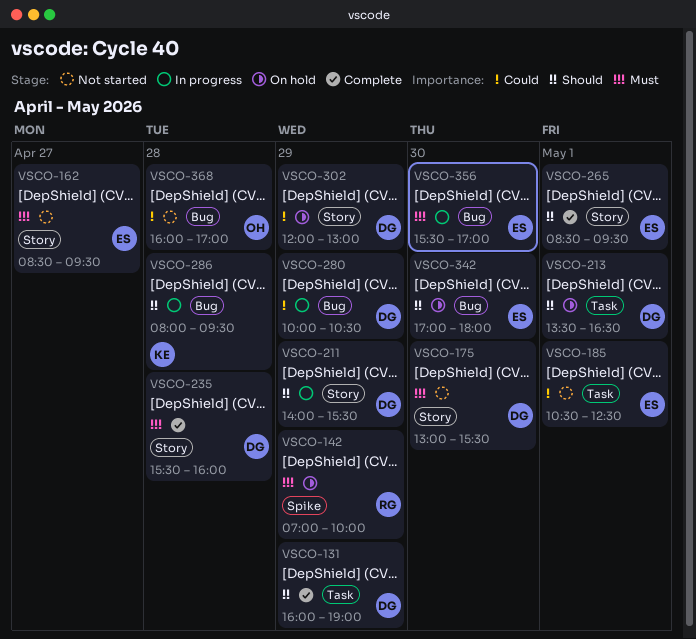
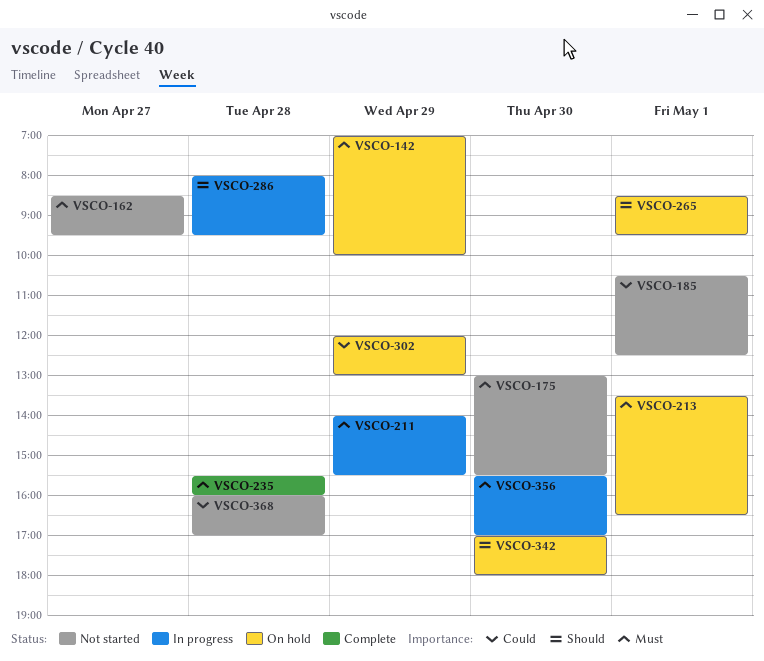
VSCO-131: present -> none
VSCO-211, priority: Should -> Must
VSCO-213, priority: Should -> Must
VSCO-265, status: Complete -> On hold
VSCO-280: present -> none

